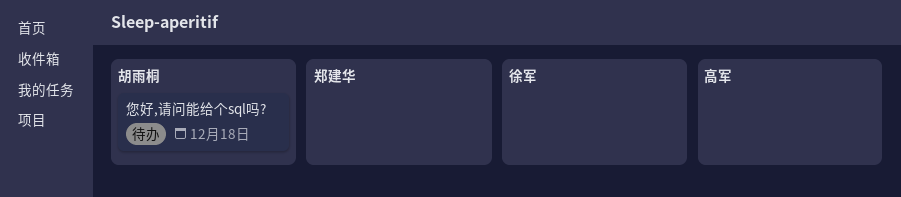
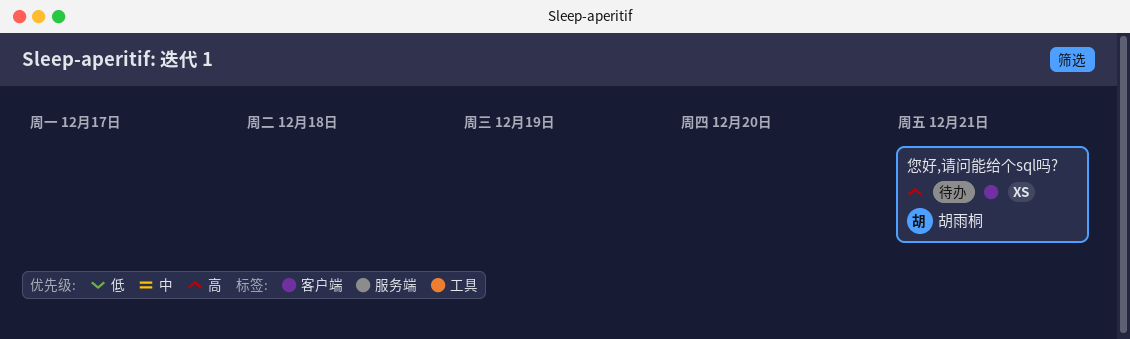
您好,请问能给个sql吗?, due: Dec 18 -> Dec 21

